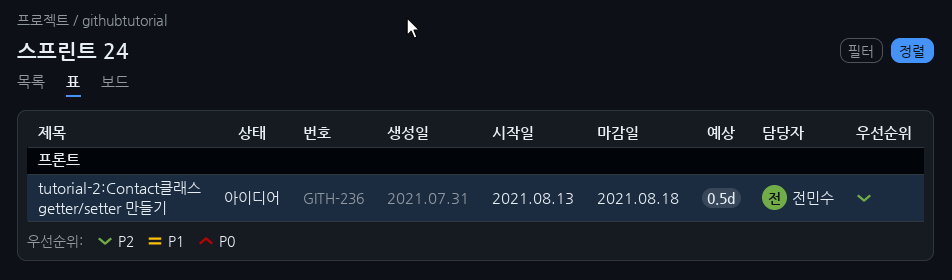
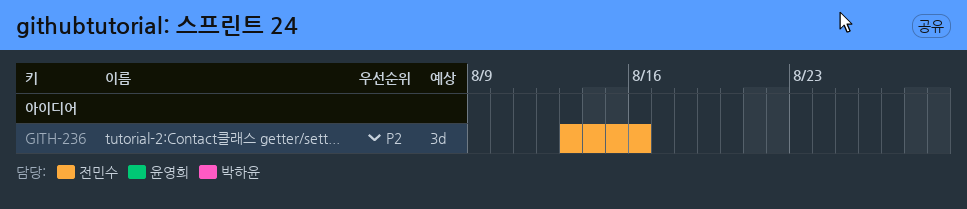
GITH-236, estimate: 0.5d -> 3d
GITH-236, due: Aug 18 -> Aug 16

